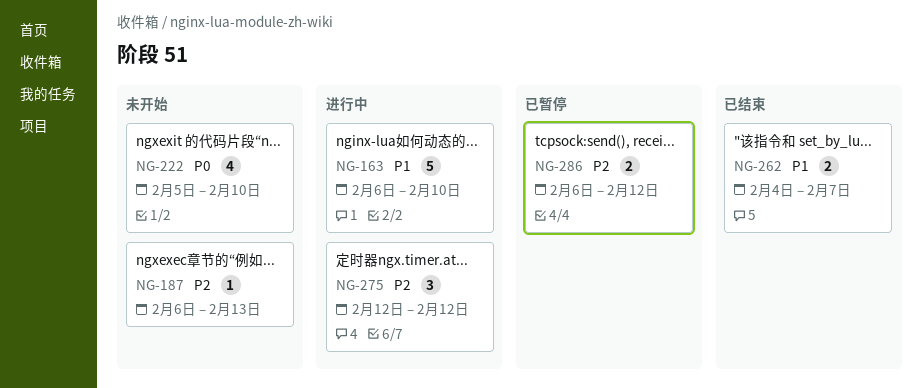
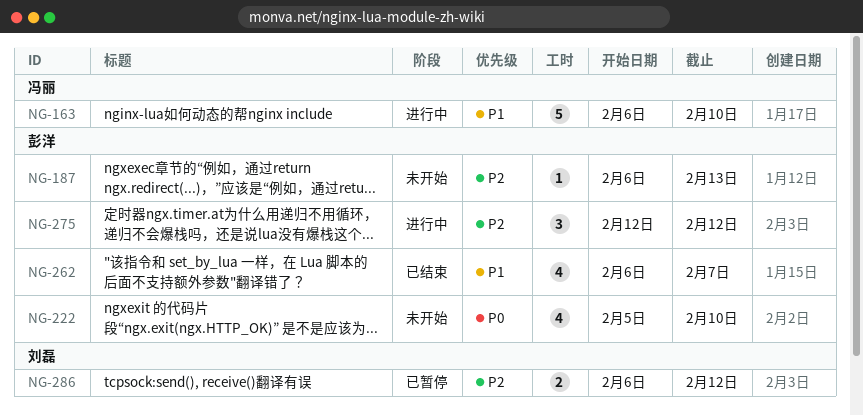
NG-262, estimate: 2 -> 4
NG-262, start: Feb 4 -> Feb 6

